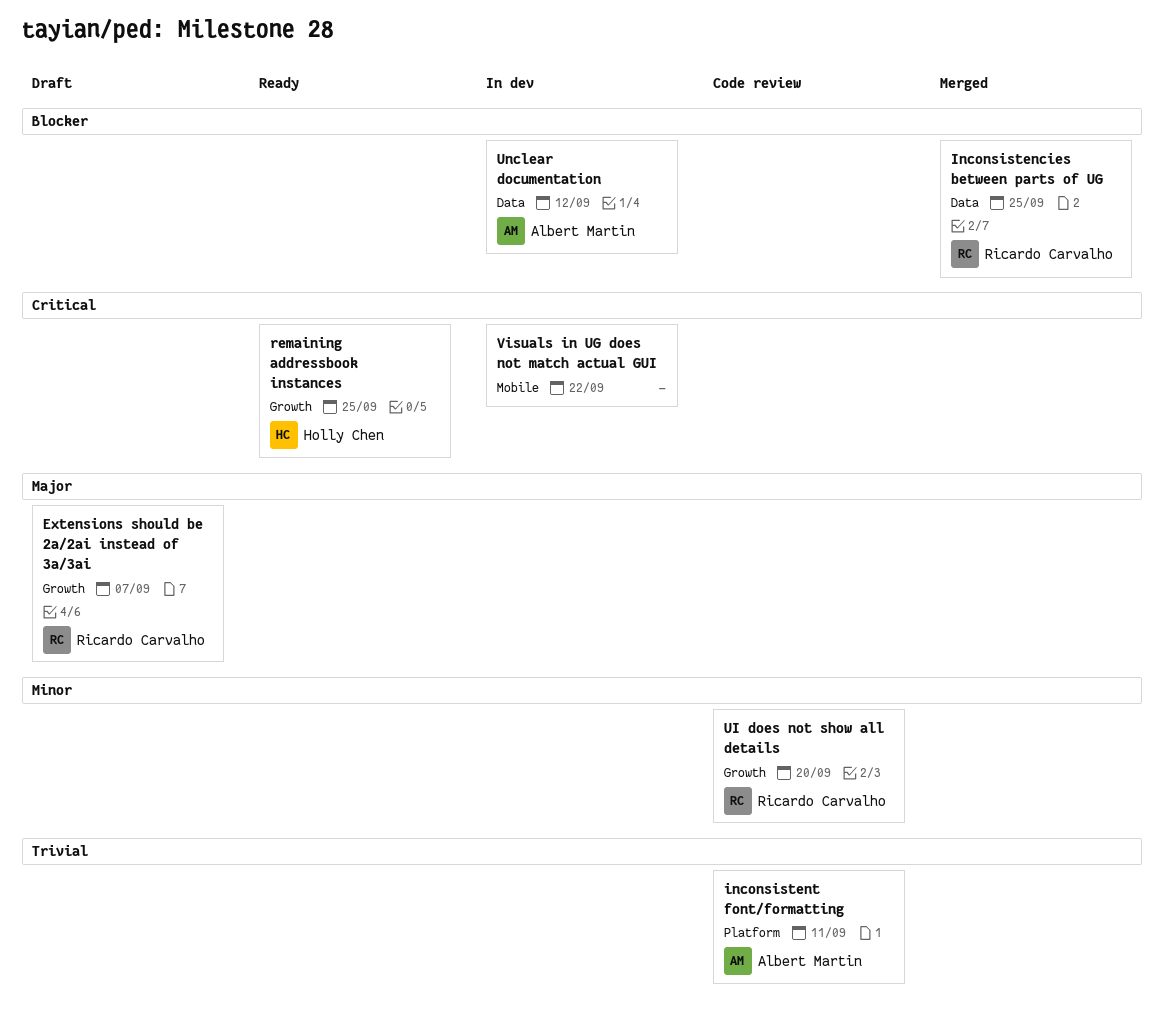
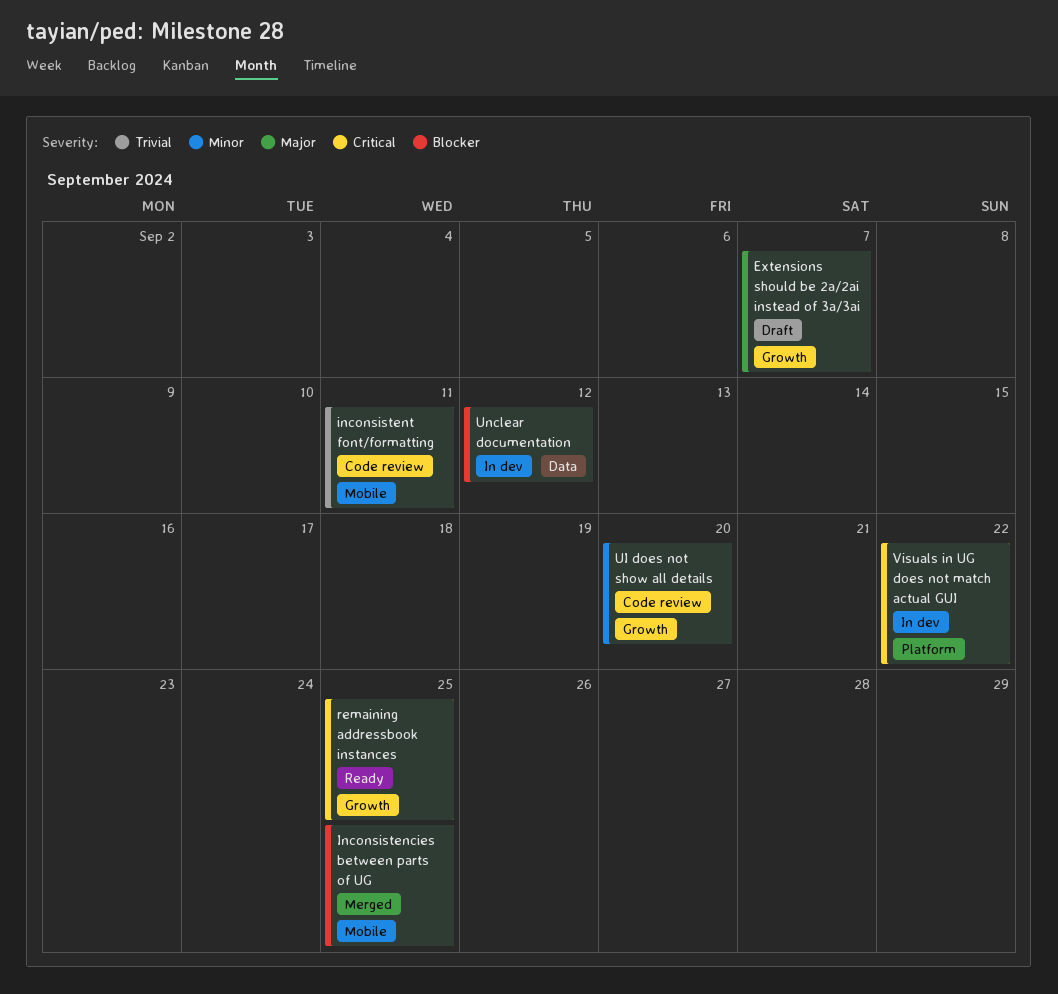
Inconsistencies between parts of UG, label: Data -> Mobile
inconsistent font/formatting, label: Platform -> Mobile
Visuals in UG does not match actual GUI, label: Mobile -> Platform

